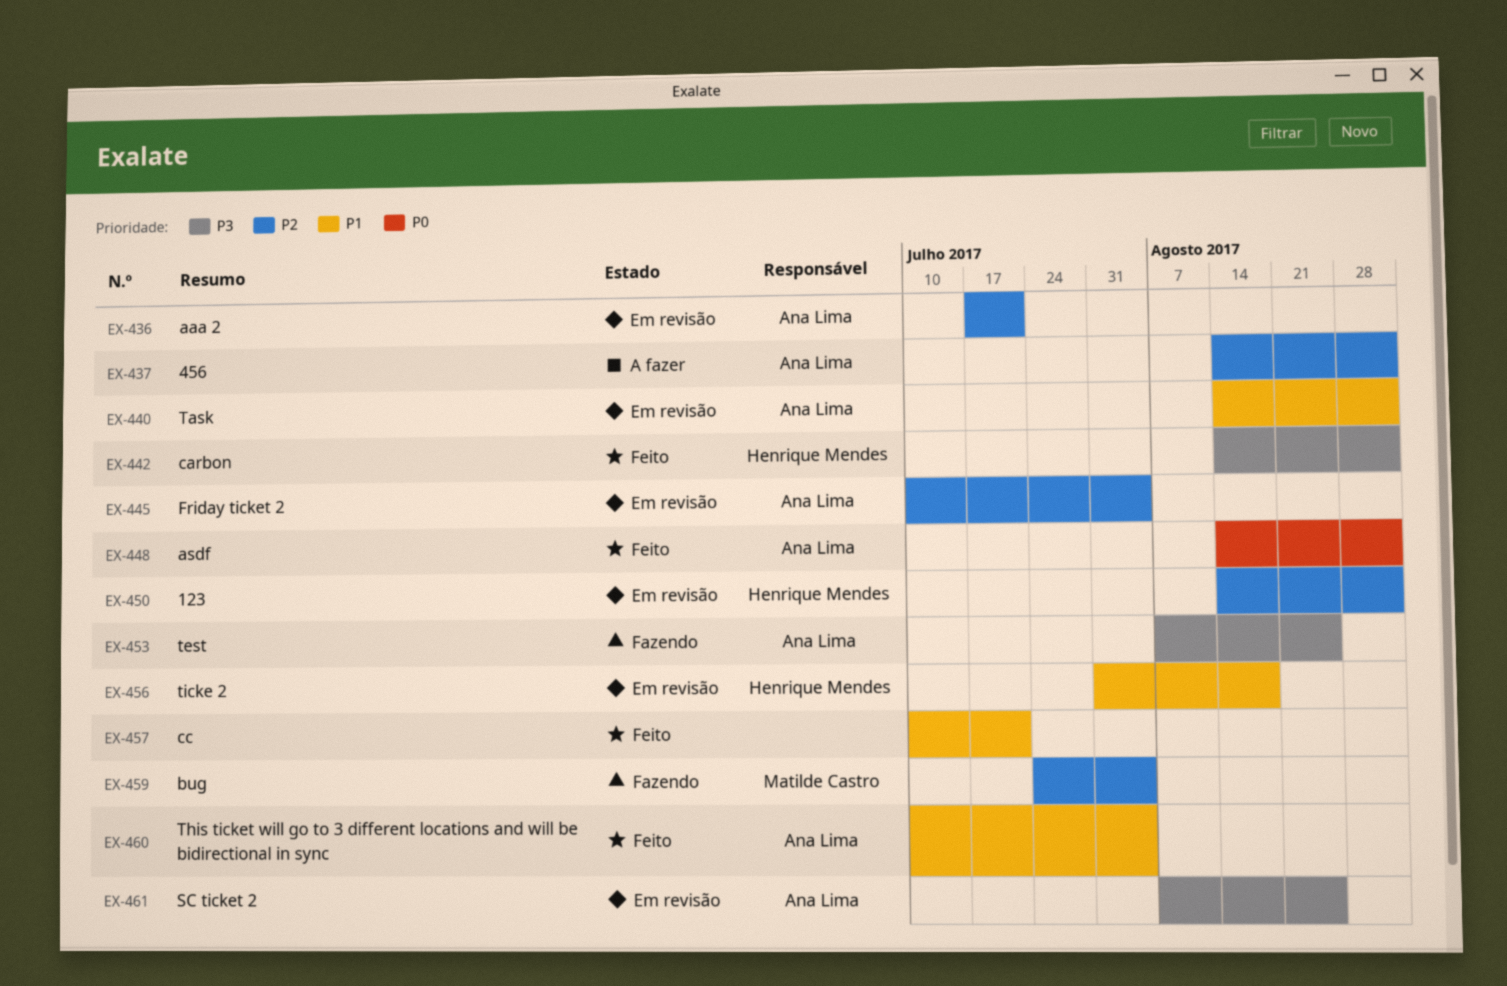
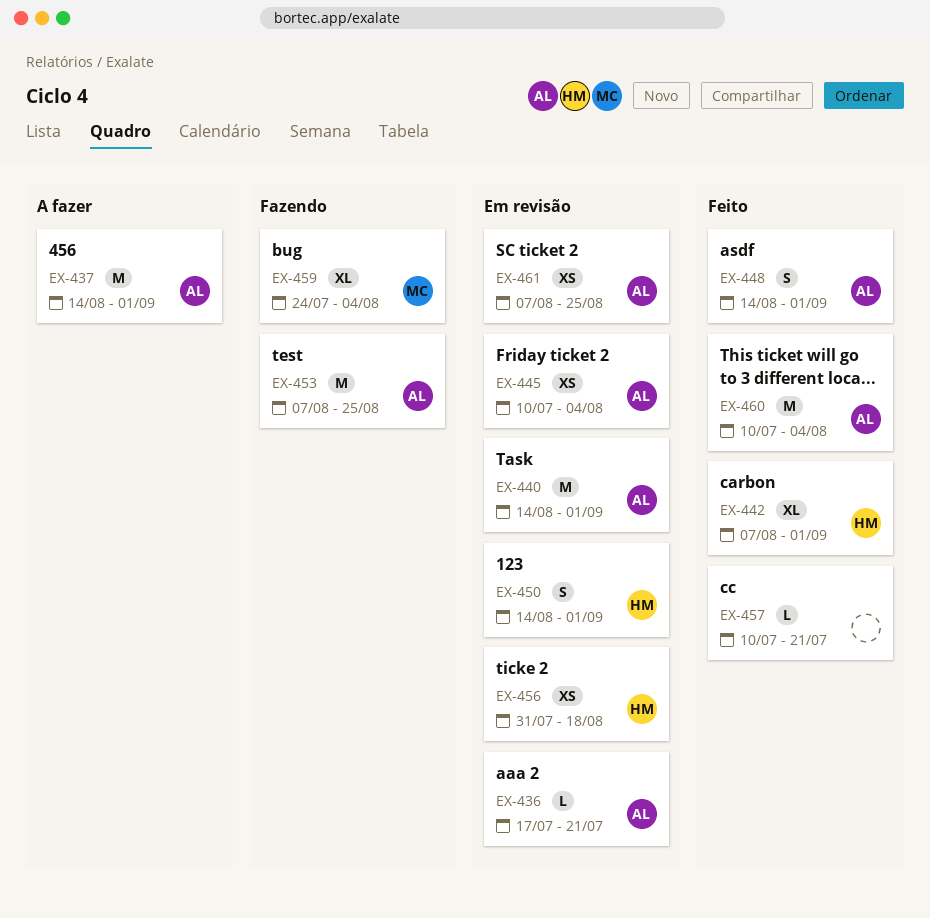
EX-442, start: Aug 14 -> Aug 7

